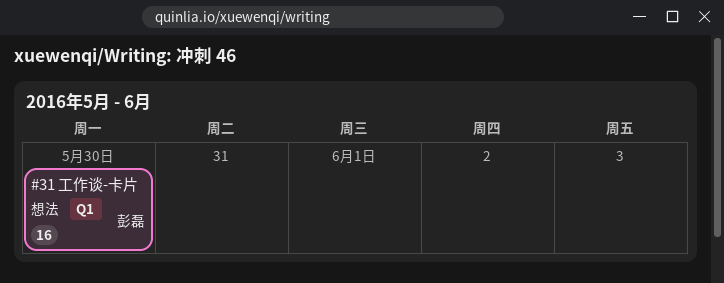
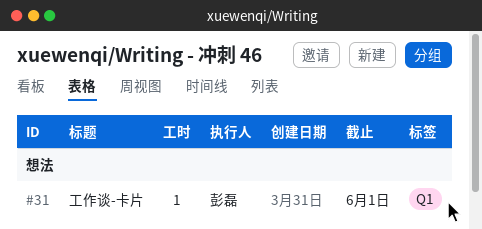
#31, estimate: 16 -> 1
#31, due: May 30 -> Jun 1

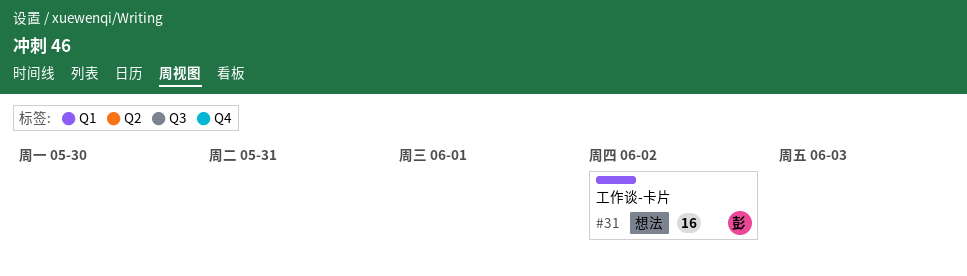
#31, estimate: 1 -> 16
#31, due: Jun 1 -> Jun 2

